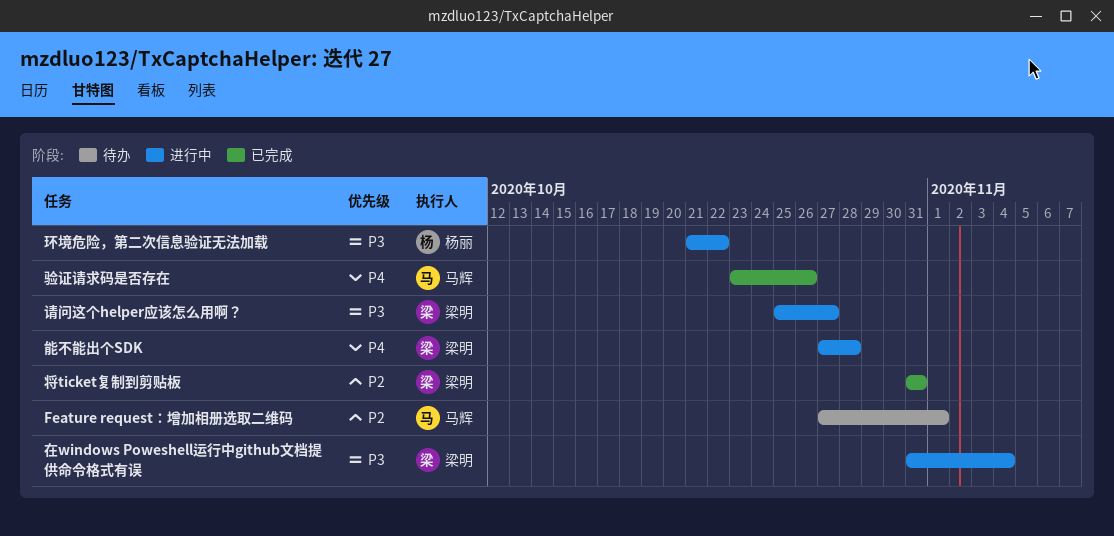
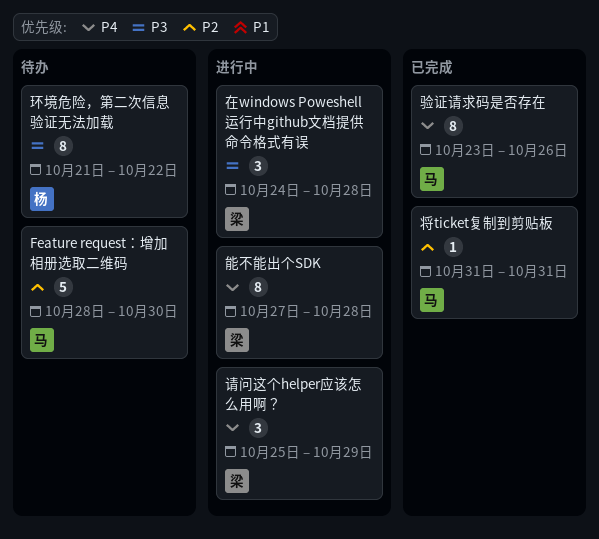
Feature request：增加相册选取二维码, start: Oct 27 -> Oct 28
Feature request：增加相册选取二维码, due: Nov 1 -> Oct 30
在windows Poweshell运行中github文档提供命令格式有误, start: Oct 31 -> Oct 24
在windows Poweshell运行中github文档提供命令格式有误, due: Nov 4 -> Oct 28
将ticket复制到剪贴板, owner: 梁明 -> 马辉
环境危险，第二次信息验证无法加载, status: 进行中 -> 待办
请问这个helper应该怎么用啊？, priority: P3 -> P4
请问这个helper应该怎么用啊？, due: Oct 27 -> Oct 29

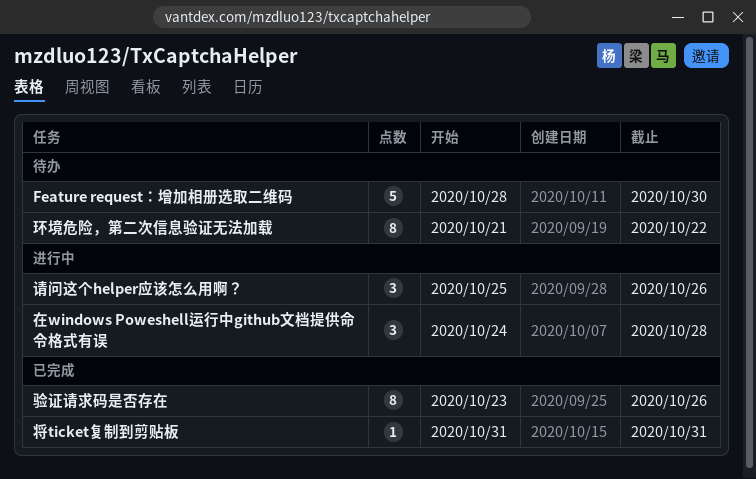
能不能出个SDK: present -> none
请问这个helper应该怎么用啊？, due: Oct 29 -> Oct 26

